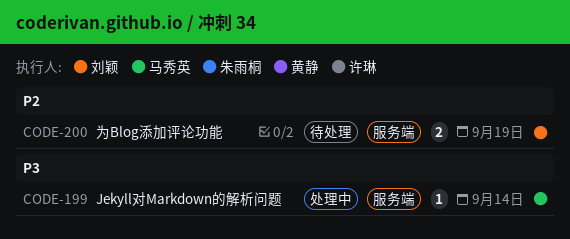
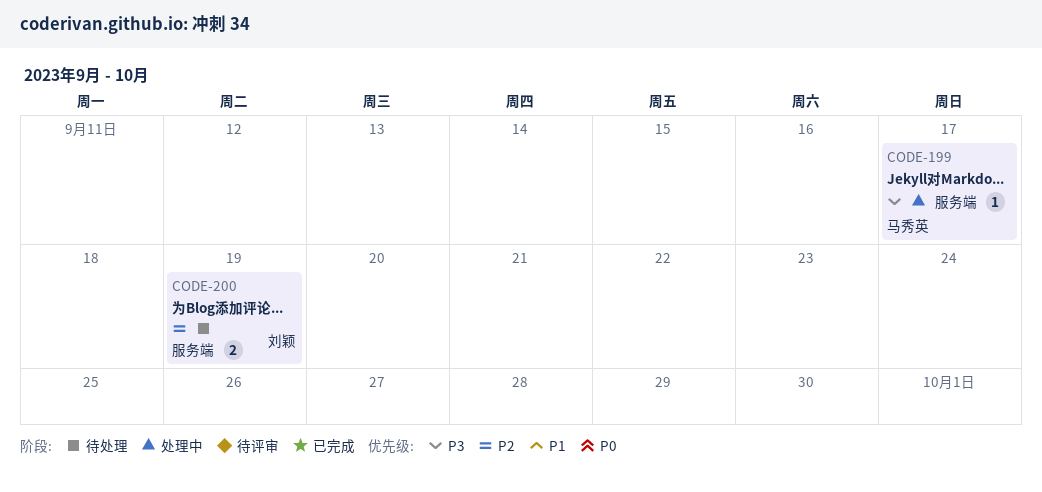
CODE-199, due: Sep 14 -> Sep 17

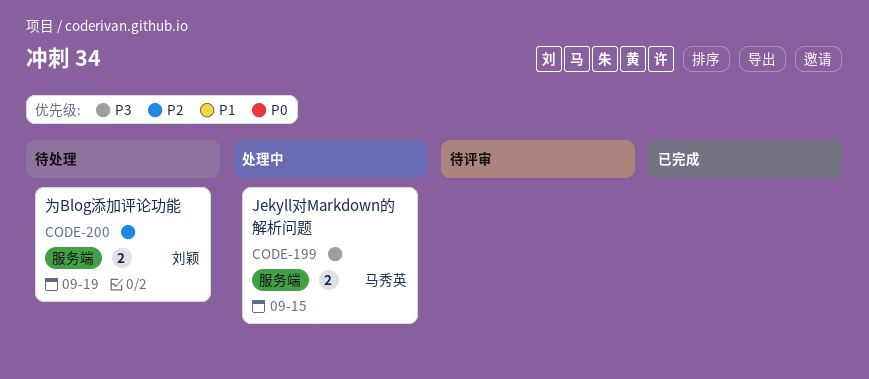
CODE-199, estimate: 1 -> 2
CODE-199, due: Sep 17 -> Sep 15

